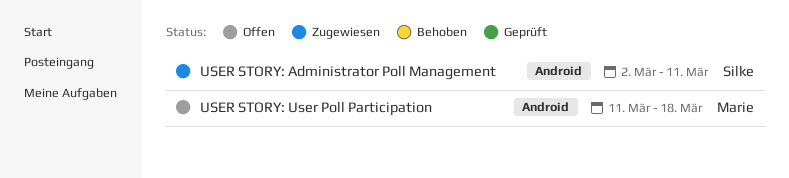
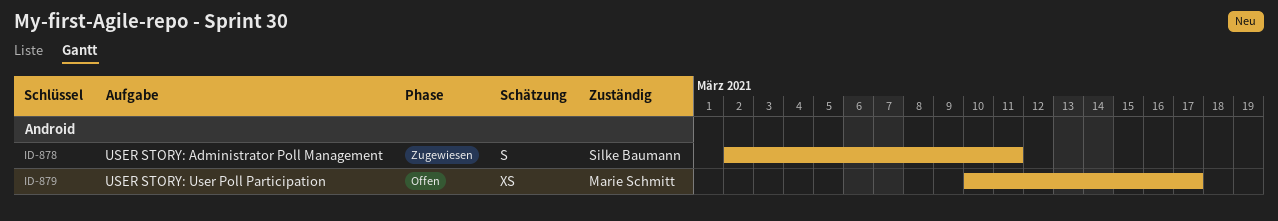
USER STORY: User Poll Participation, start: Mar 11 -> Mar 10
USER STORY: User Poll Participation, due: Mar 18 -> Mar 17

